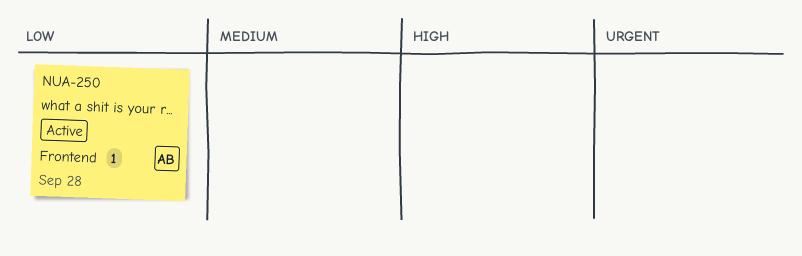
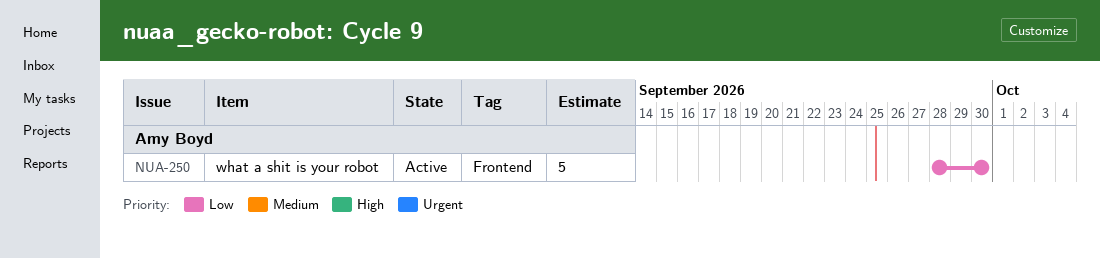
NUA-250, estimate: 1 -> 5
NUA-250, due: Sep 28 -> Sep 30

